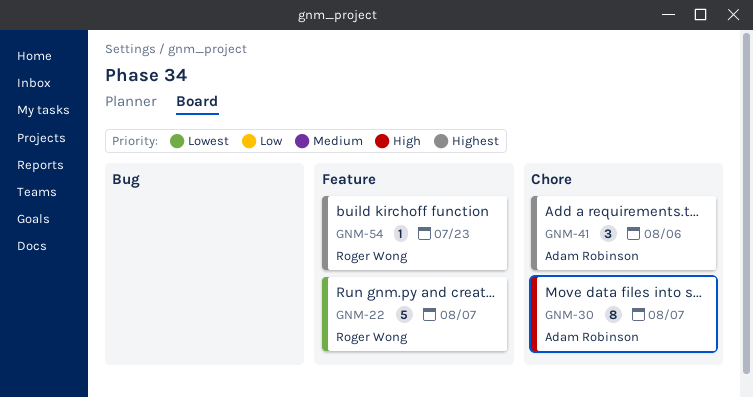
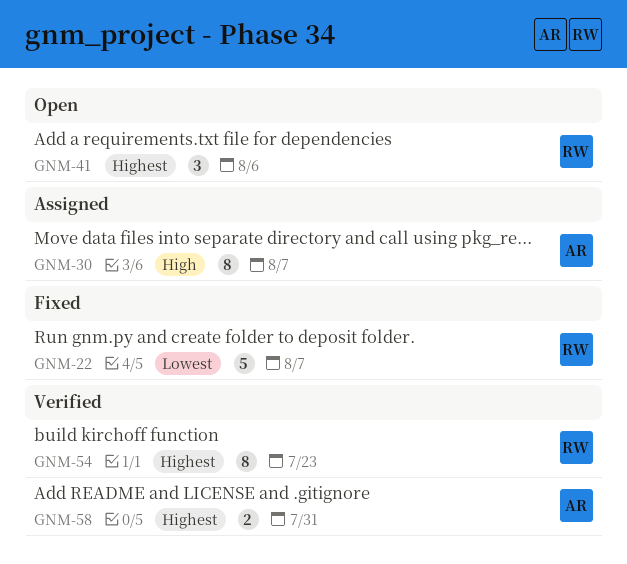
GNM-41, owner: Adam Robinson -> Roger Wong
GNM-54, estimate: 1 -> 8
GNM-58: none -> present

